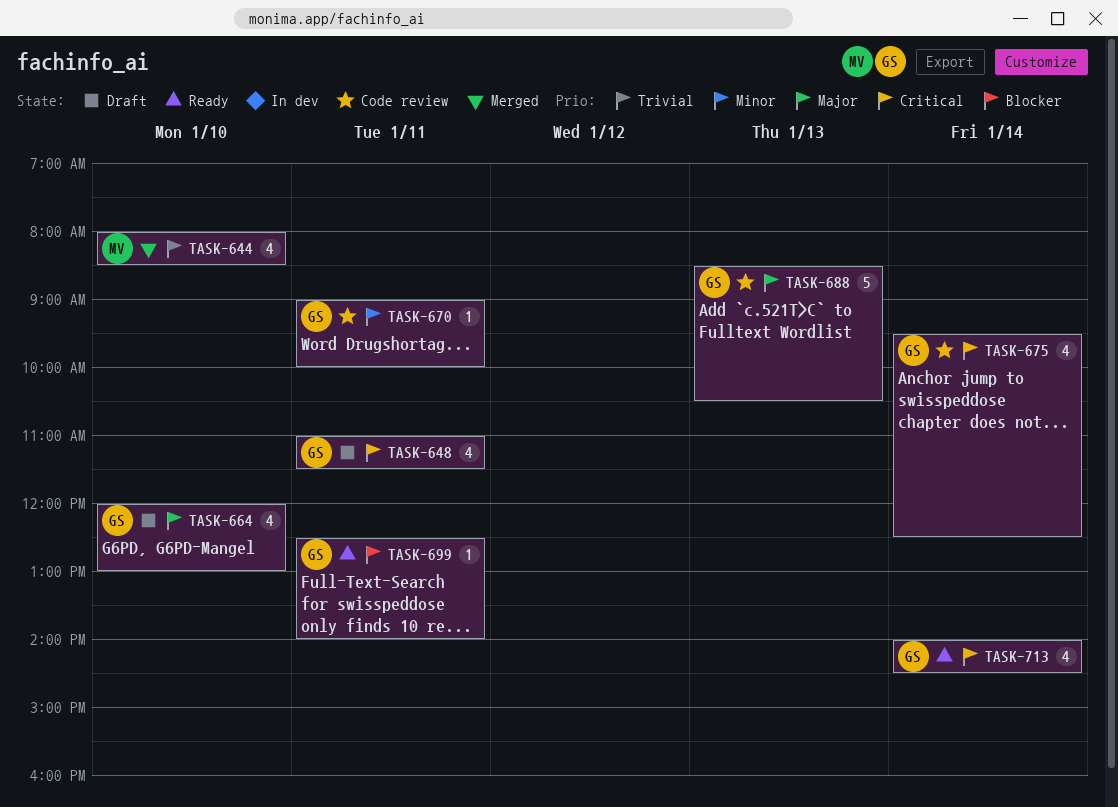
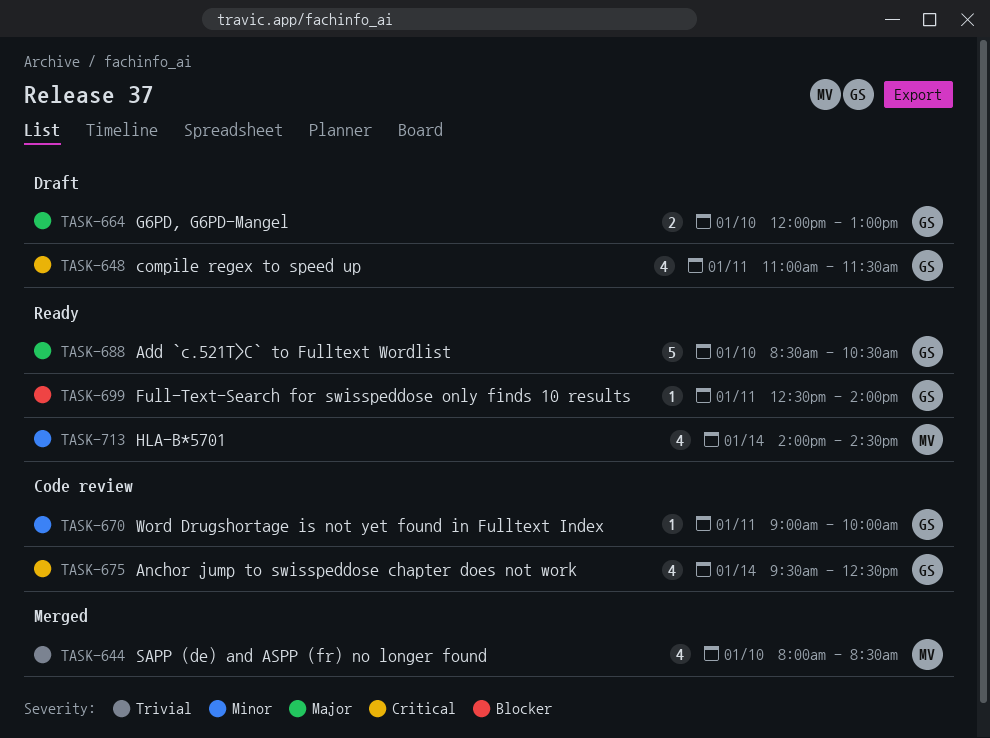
TASK-664, estimate: 4 -> 2
TASK-688, status: Code review -> Ready
TASK-688, day: Jan 13 -> Jan 10
TASK-713, owner: GS -> MV
TASK-713, priority: Critical -> Minor

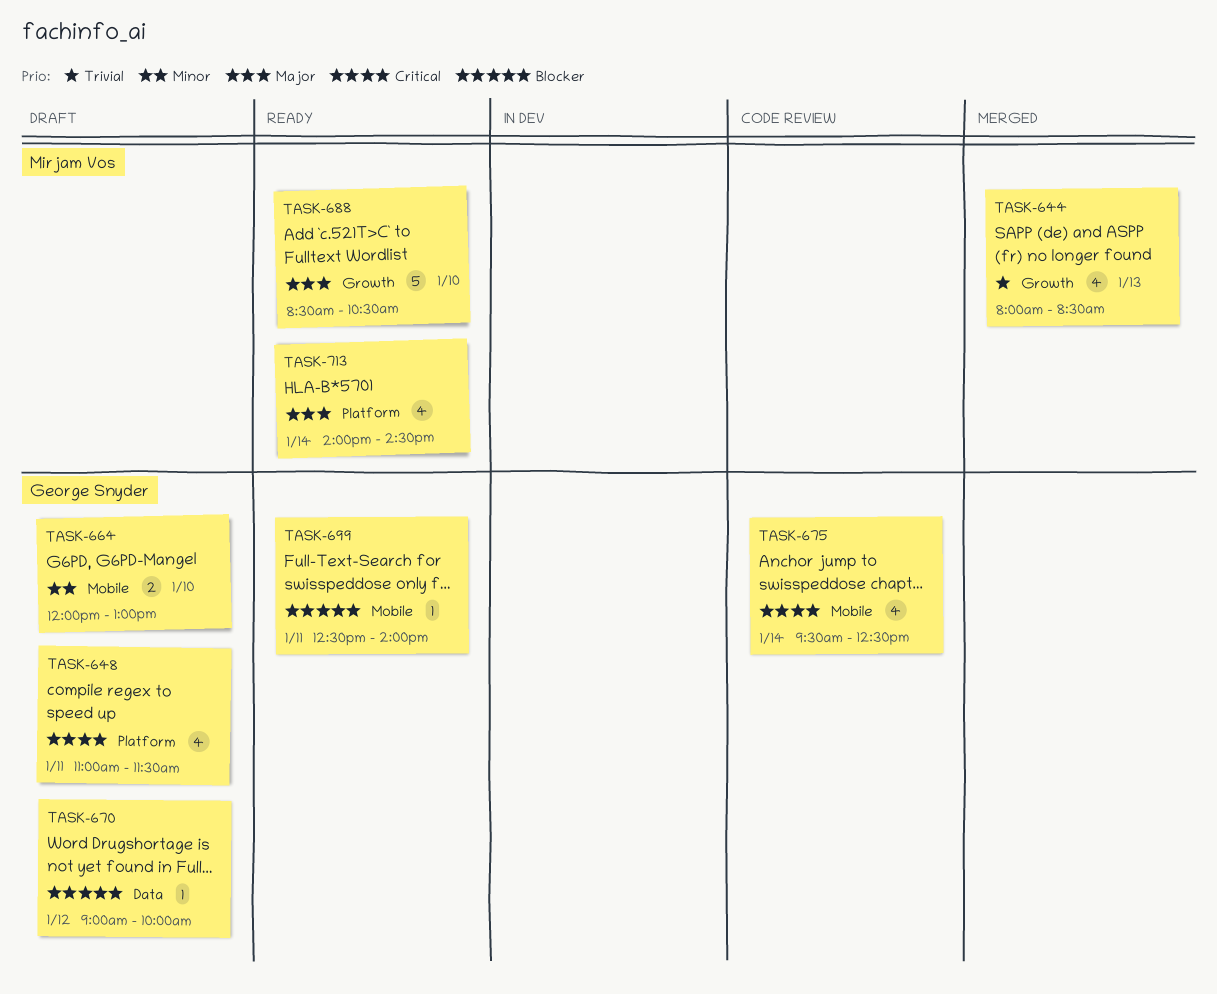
TASK-644, day: Jan 10 -> Jan 13
TASK-664, priority: Major -> Minor
TASK-670, status: Code review -> Draft
TASK-670, priority: Minor -> Blocker
TASK-670, day: Jan 11 -> Jan 12
TASK-688, owner: George Snyder -> Mirjam Vos
TASK-713, priority: Minor -> Major

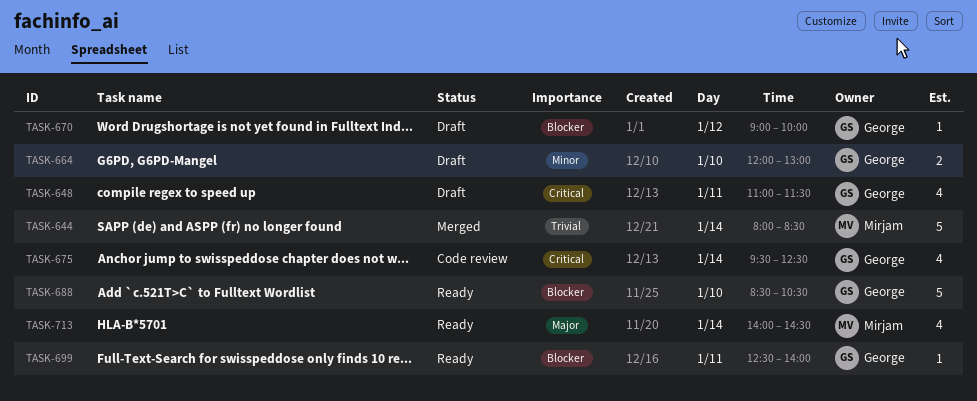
TASK-644, estimate: 4 -> 5
TASK-644, day: Jan 13 -> Jan 14
TASK-688, owner: Mirjam Vos -> George Snyder
TASK-688, priority: Major -> Blocker

